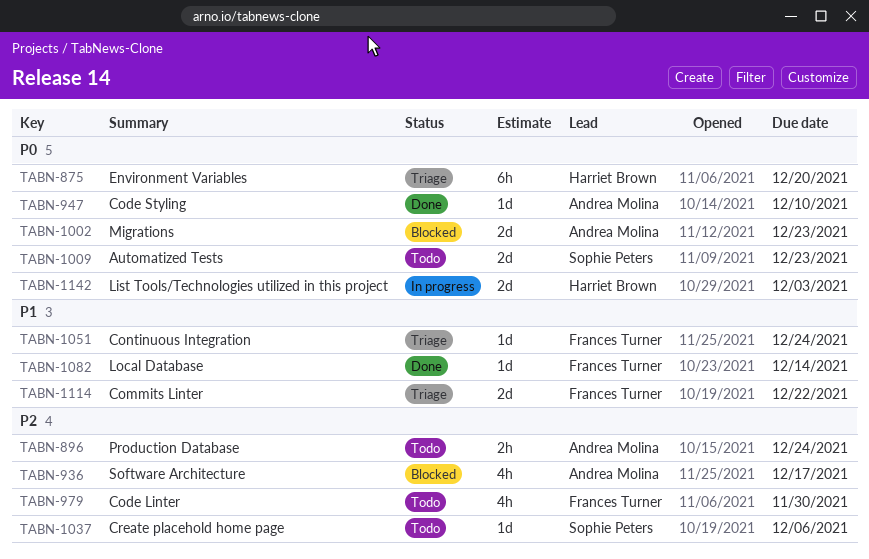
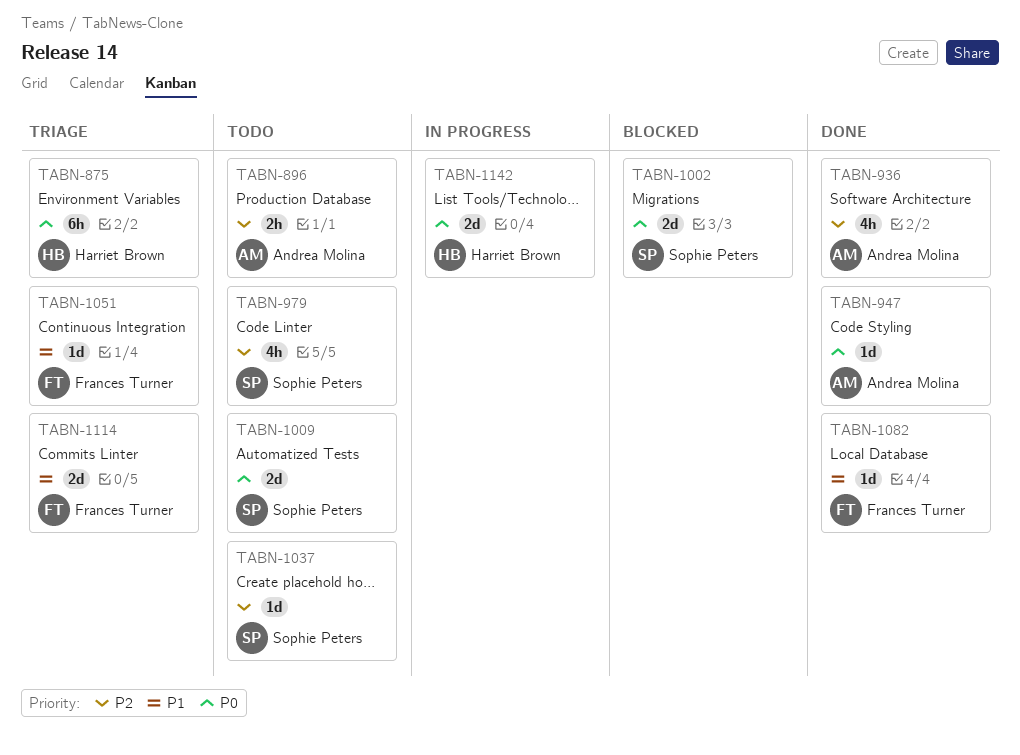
TABN-936, status: Blocked -> Done
TABN-979, owner: Frances Turner -> Sophie Peters
TABN-1002, owner: Andrea Molina -> Sophie Peters

